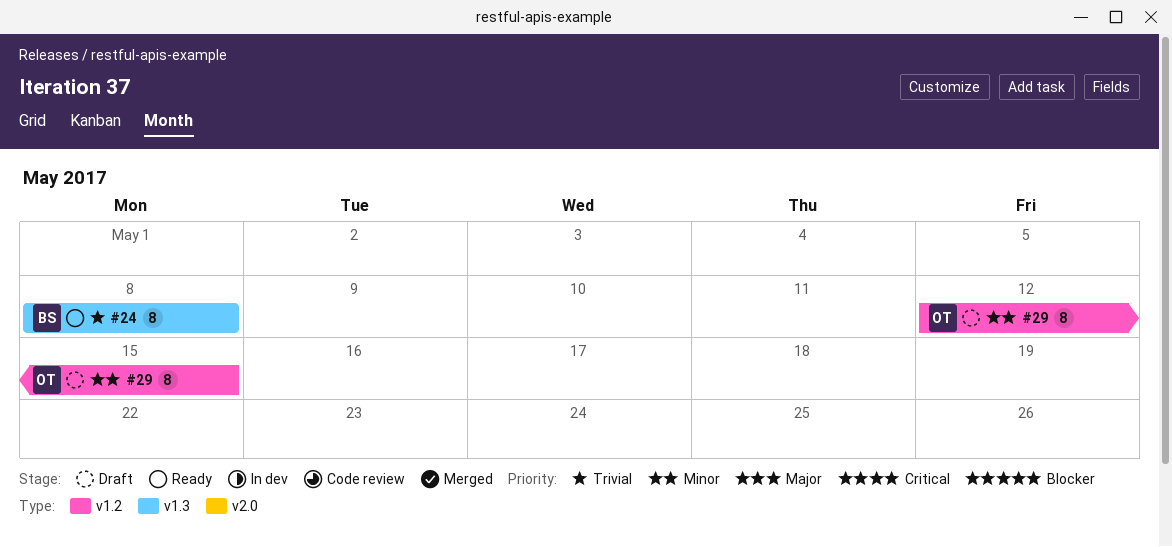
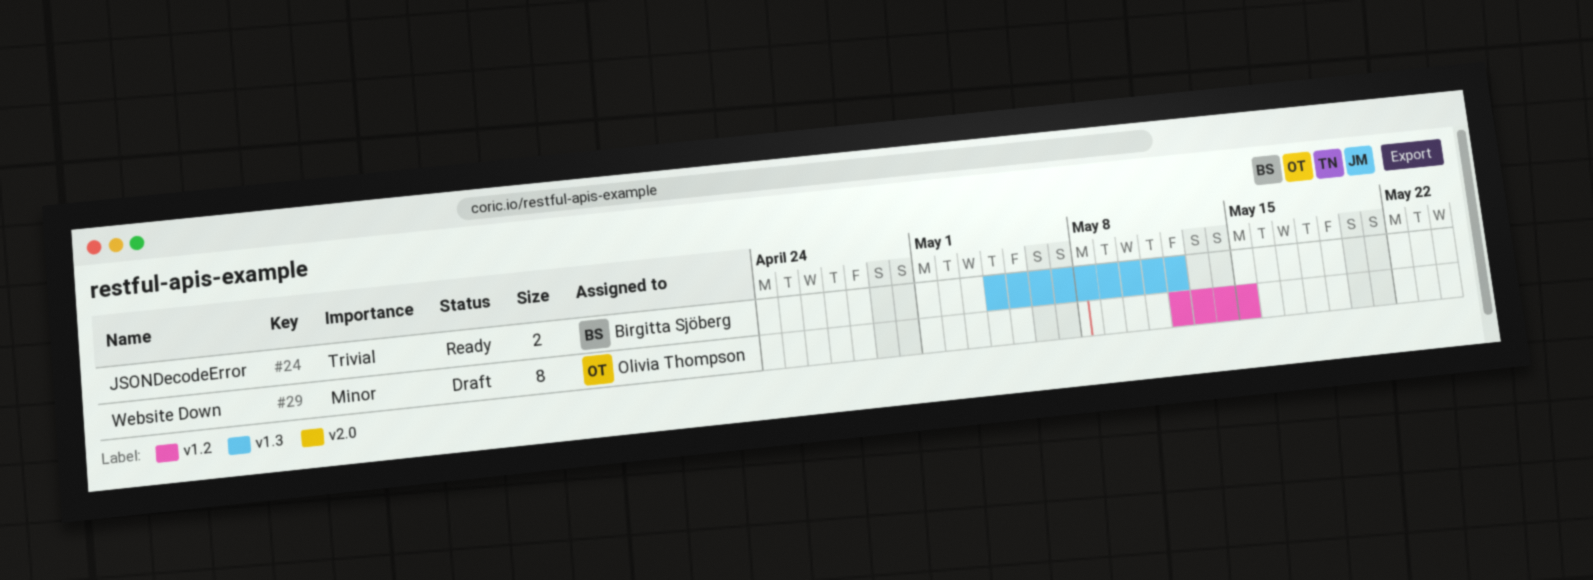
#24, estimate: 8 -> 2
#24, start: May 8 -> May 4
#24, due: May 8 -> May 12

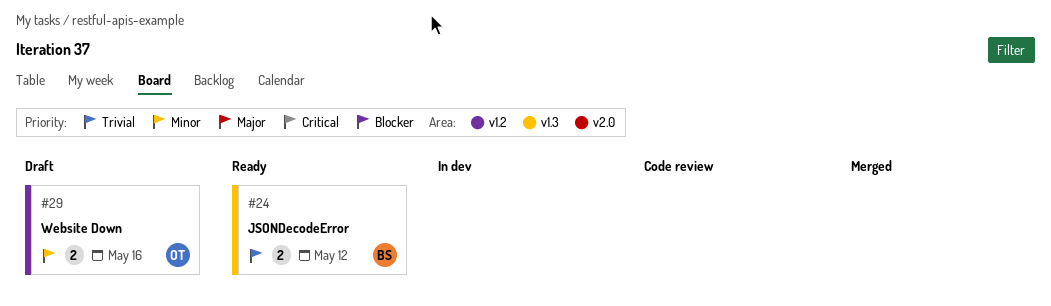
#29, estimate: 8 -> 2
#29, due: May 15 -> May 16

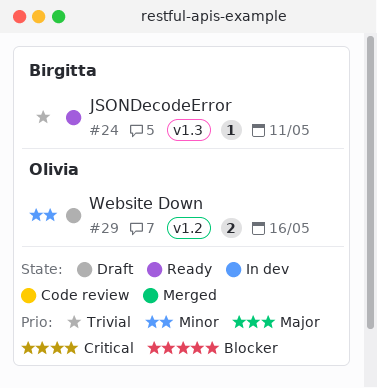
#24, estimate: 2 -> 1
#24, due: May 12 -> May 11

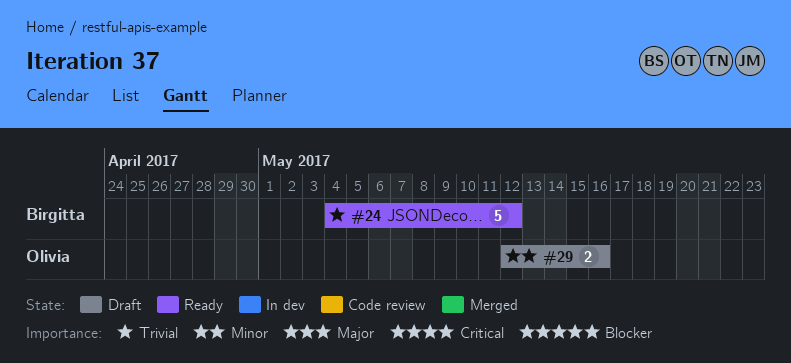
#24, estimate: 1 -> 5
#24, due: May 11 -> May 12

